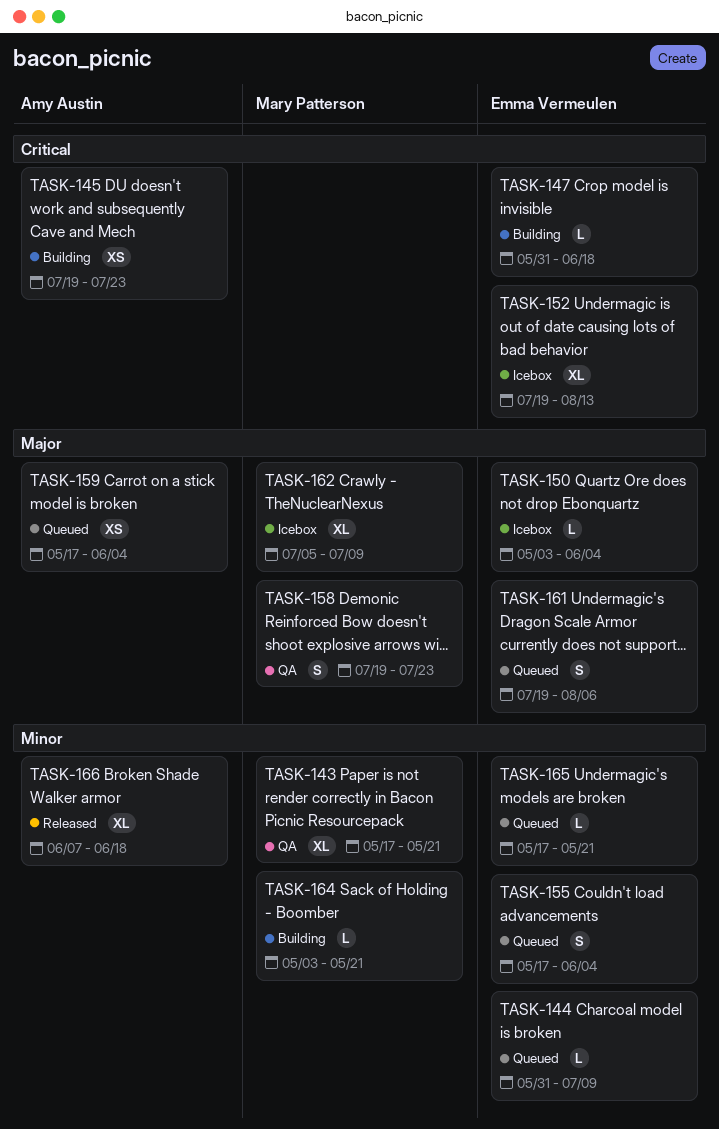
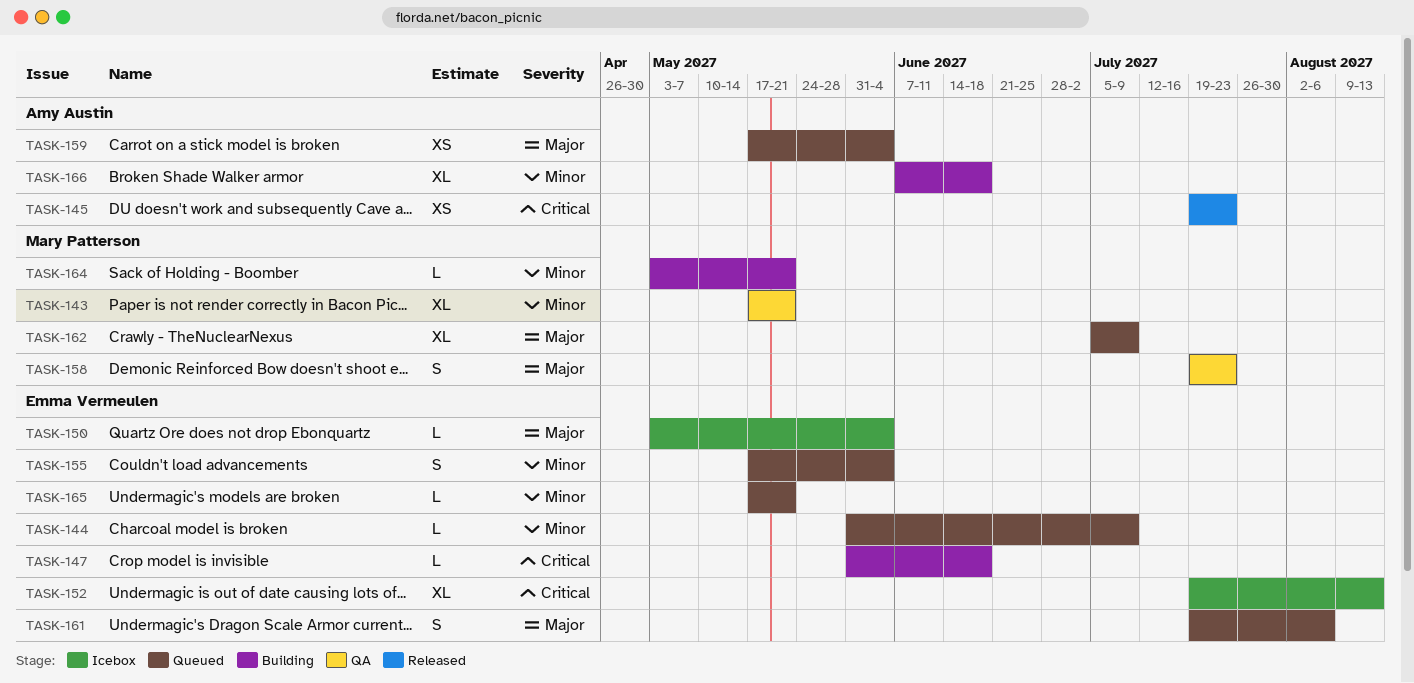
TASK-145, status: Building -> Released
TASK-162, status: Icebox -> Queued
TASK-166, status: Released -> Building

